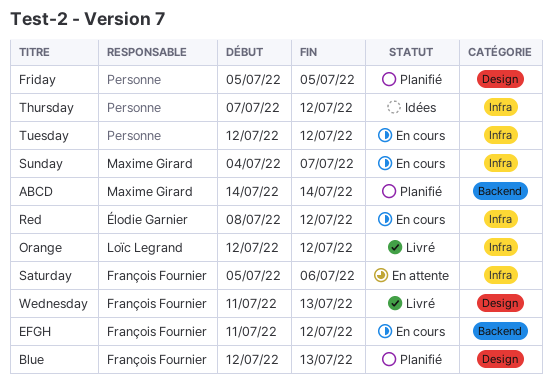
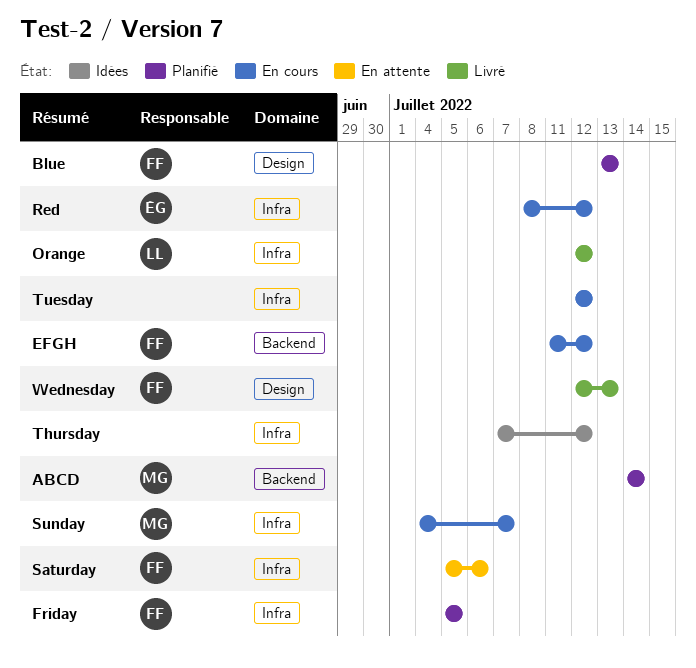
Blue, start: Jul 12 -> Jul 13
Friday, owner: none -> François Fournier
Friday, label: Design -> Infra
Wednesday, start: Jul 11 -> Jul 12

